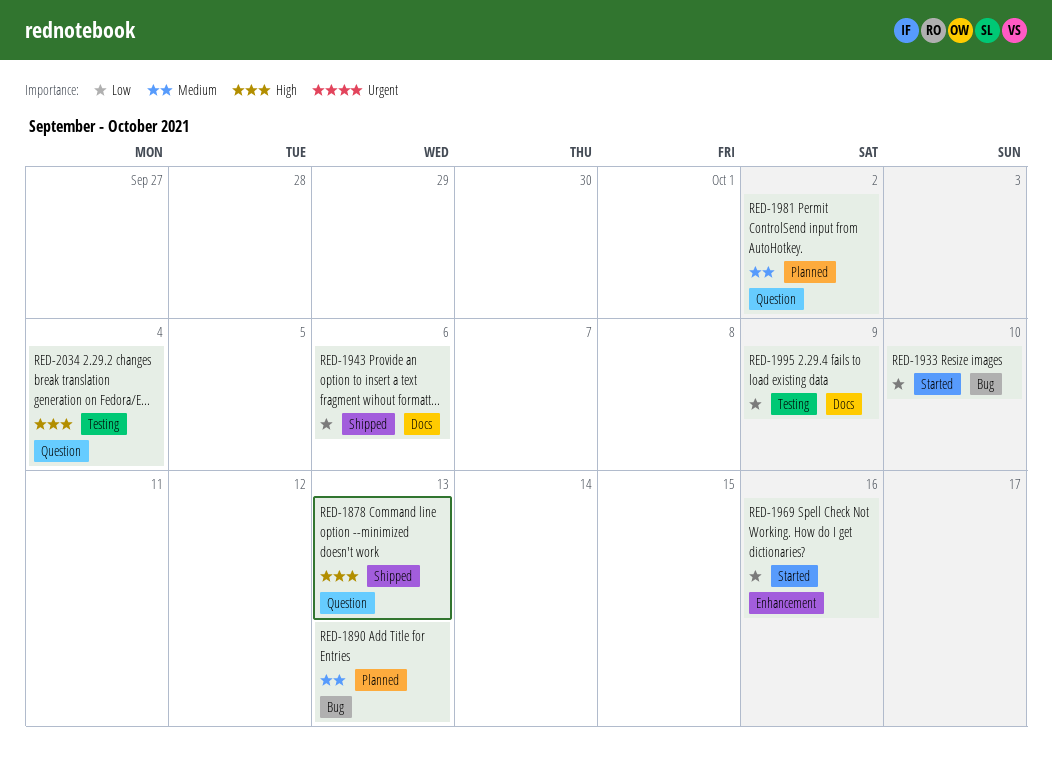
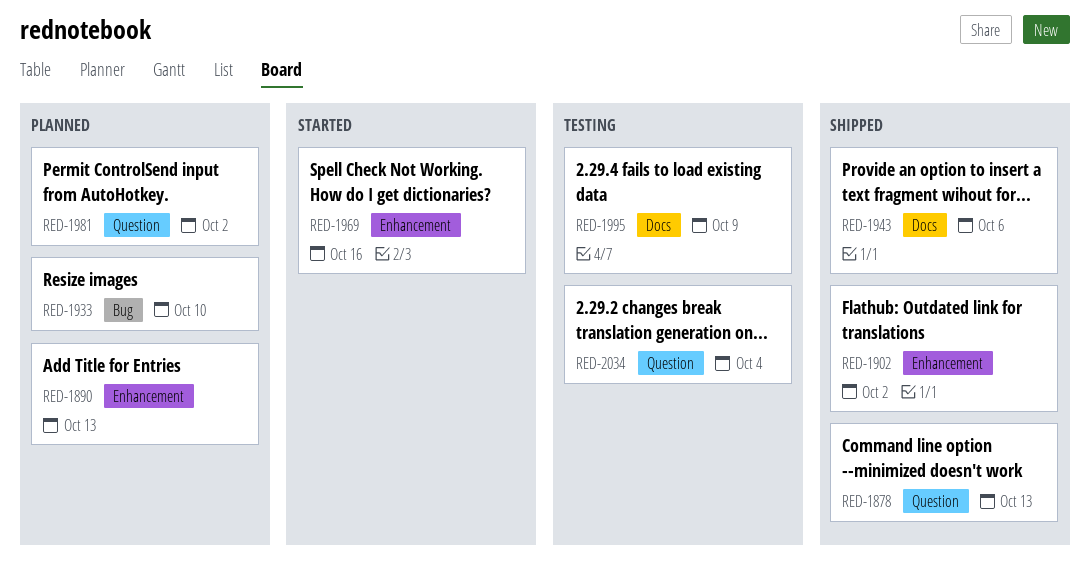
RED-1890, label: Bug -> Enhancement
RED-1902: none -> present
RED-1933, status: Started -> Planned

